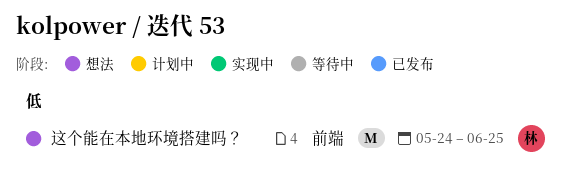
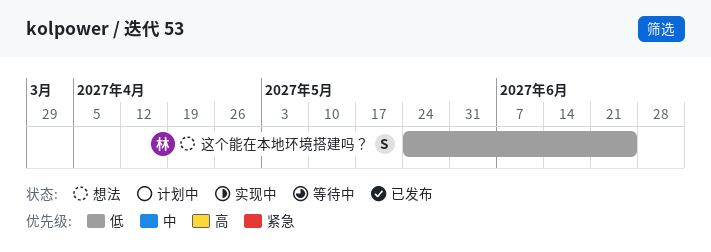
这个能在本地环境搭建吗？, estimate: M -> S

